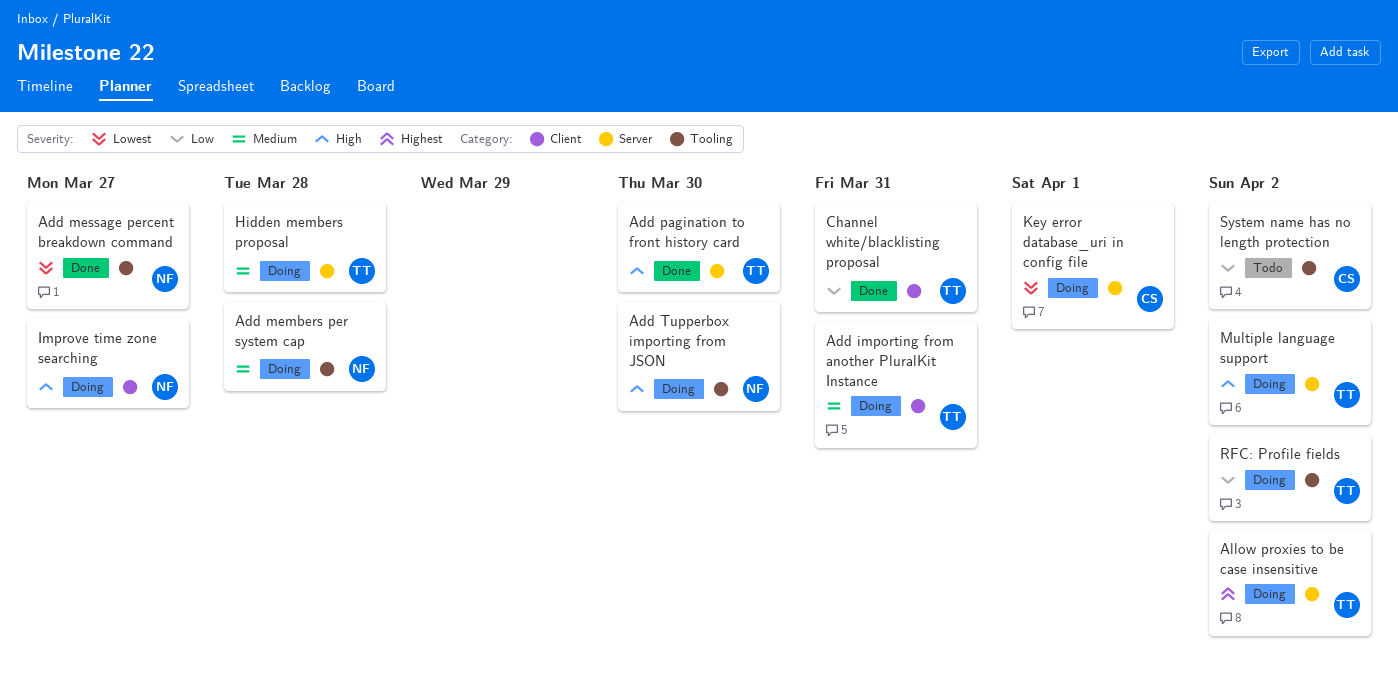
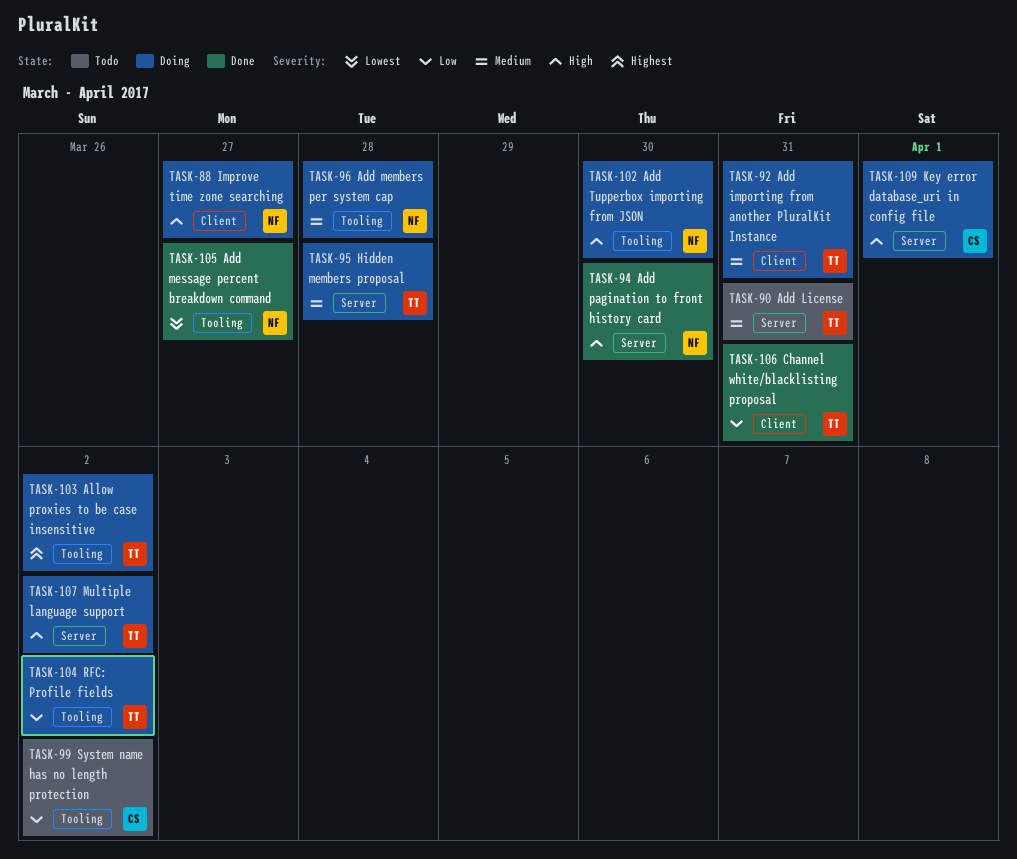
Add License: none -> present
Add pagination to front history card, owner: TT -> NF
Allow proxies to be case insensitive, label: Server -> Tooling
Key error database_uri in config file, priority: Lowest -> High

